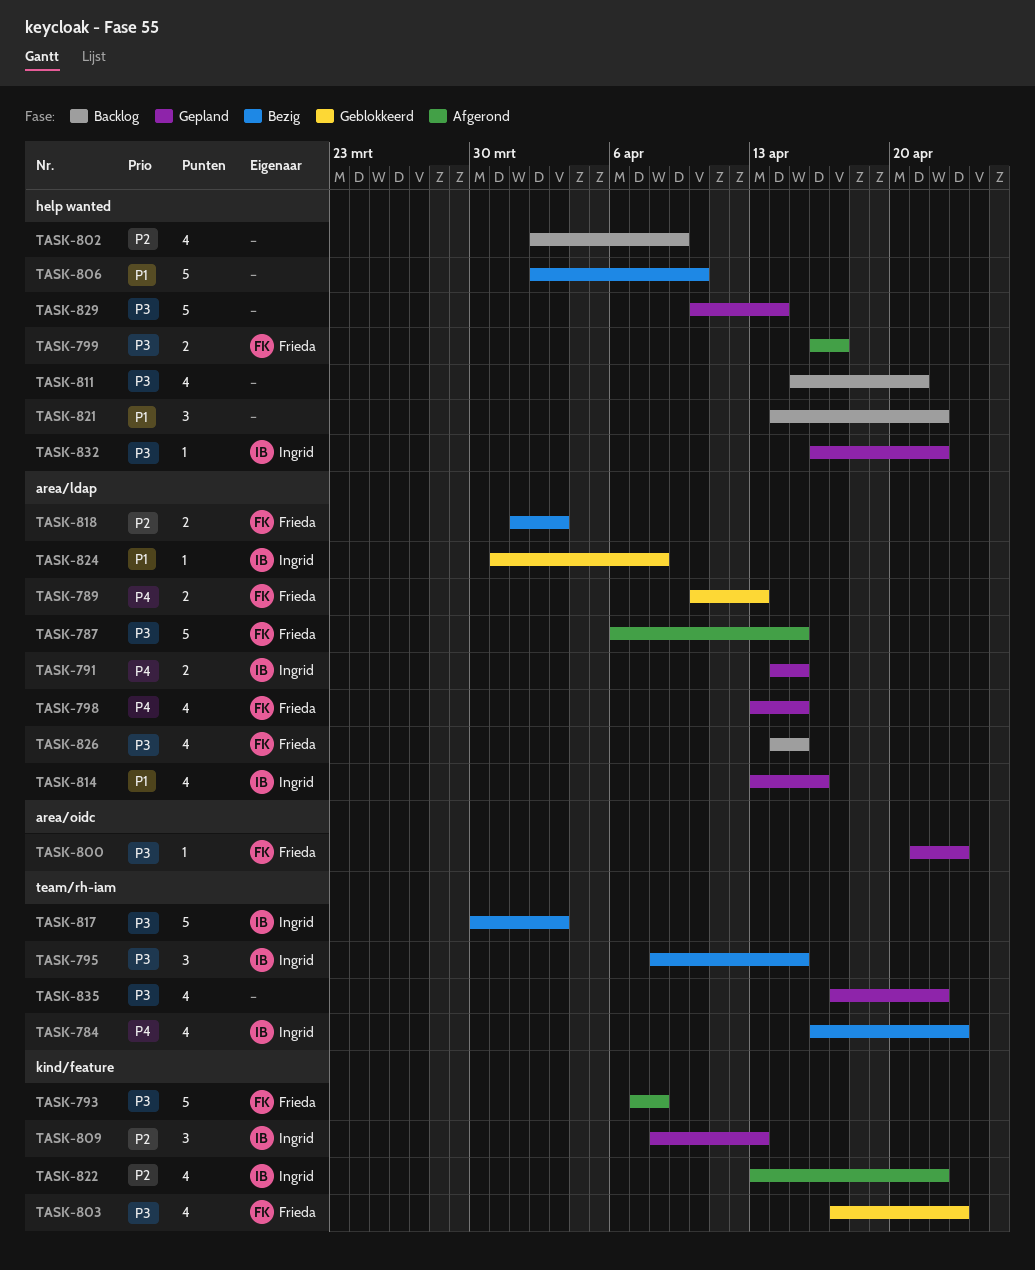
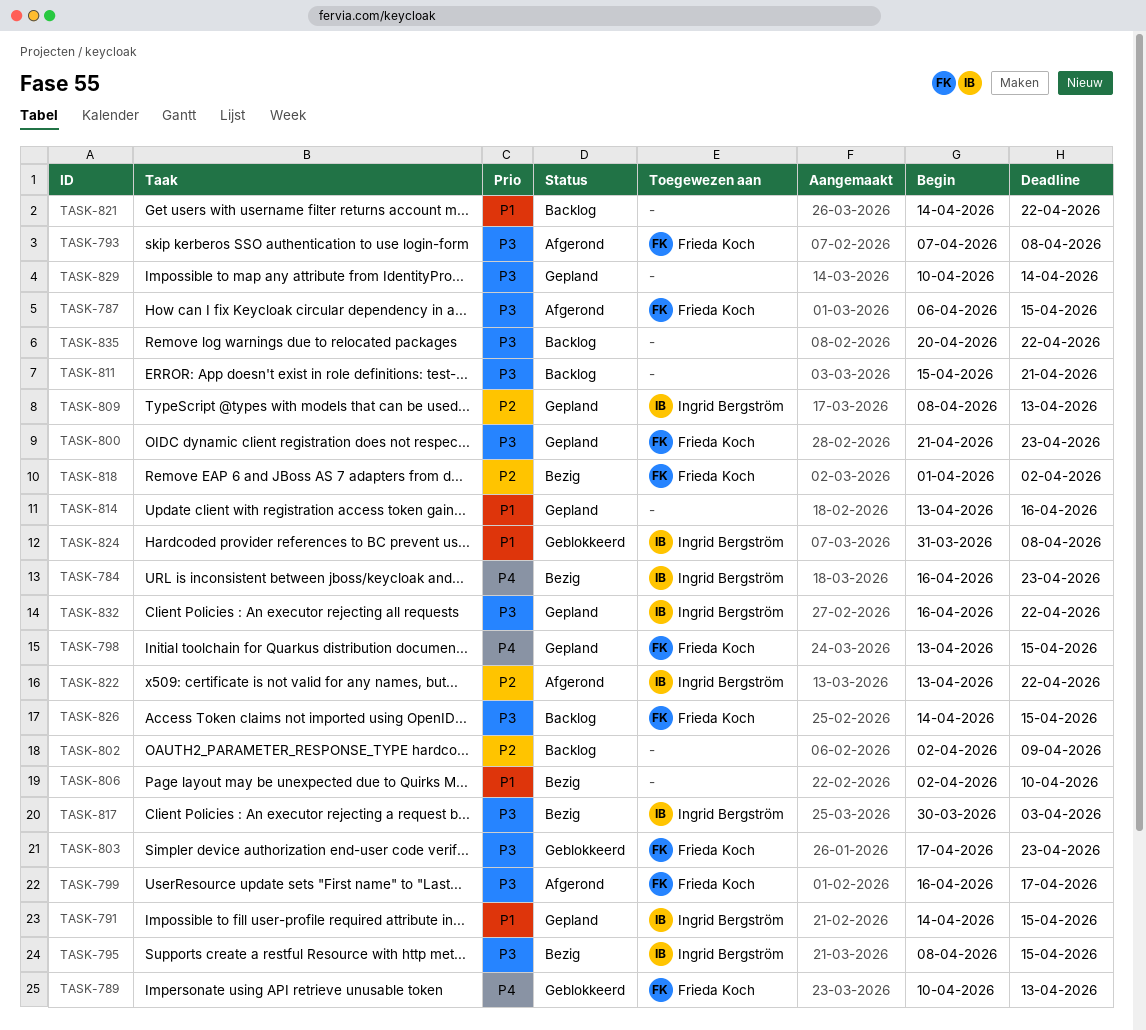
TASK-791, priority: P4 -> P1
TASK-814, owner: Ingrid Bergström -> none
TASK-818, due: Apr 3 -> Apr 2
TASK-835, status: Gepland -> Backlog
TASK-835, start: Apr 17 -> Apr 20

